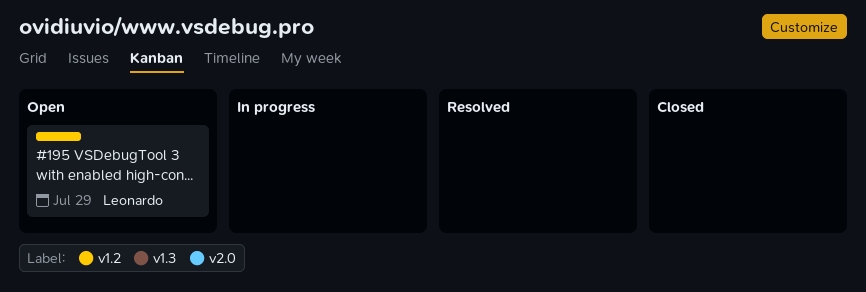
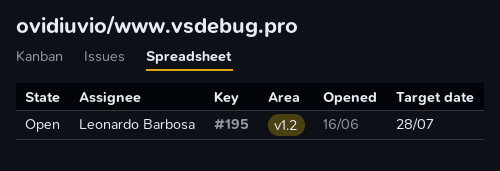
#195, due: Jul 29 -> Jul 28

